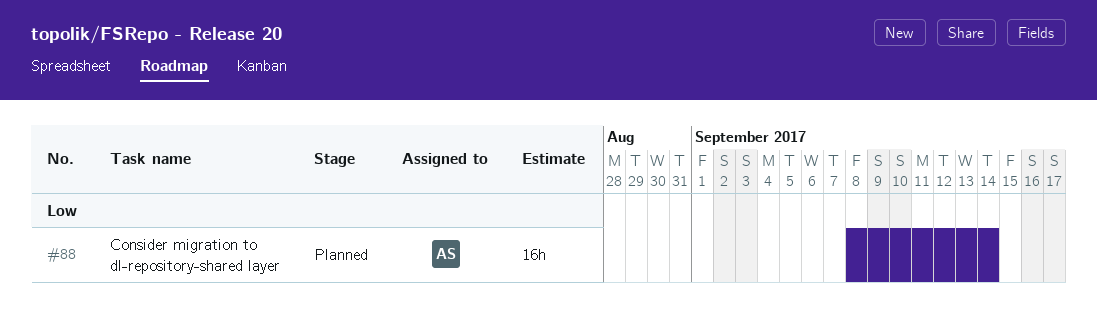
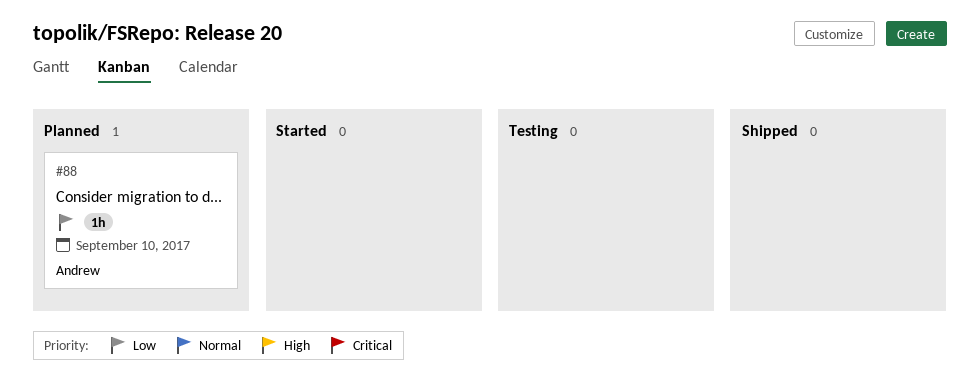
#88, estimate: 16h -> 1h
#88, due: Sep 14 -> Sep 10

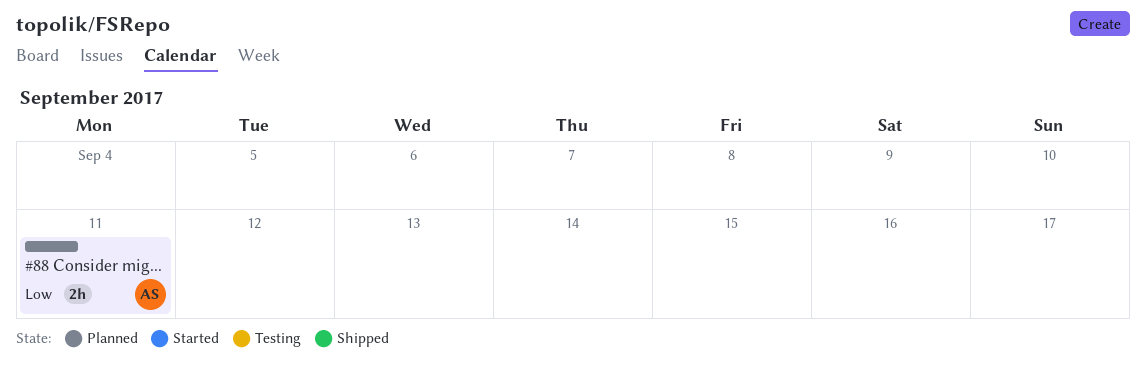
#88, estimate: 1h -> 2h
#88, due: Sep 10 -> Sep 11

